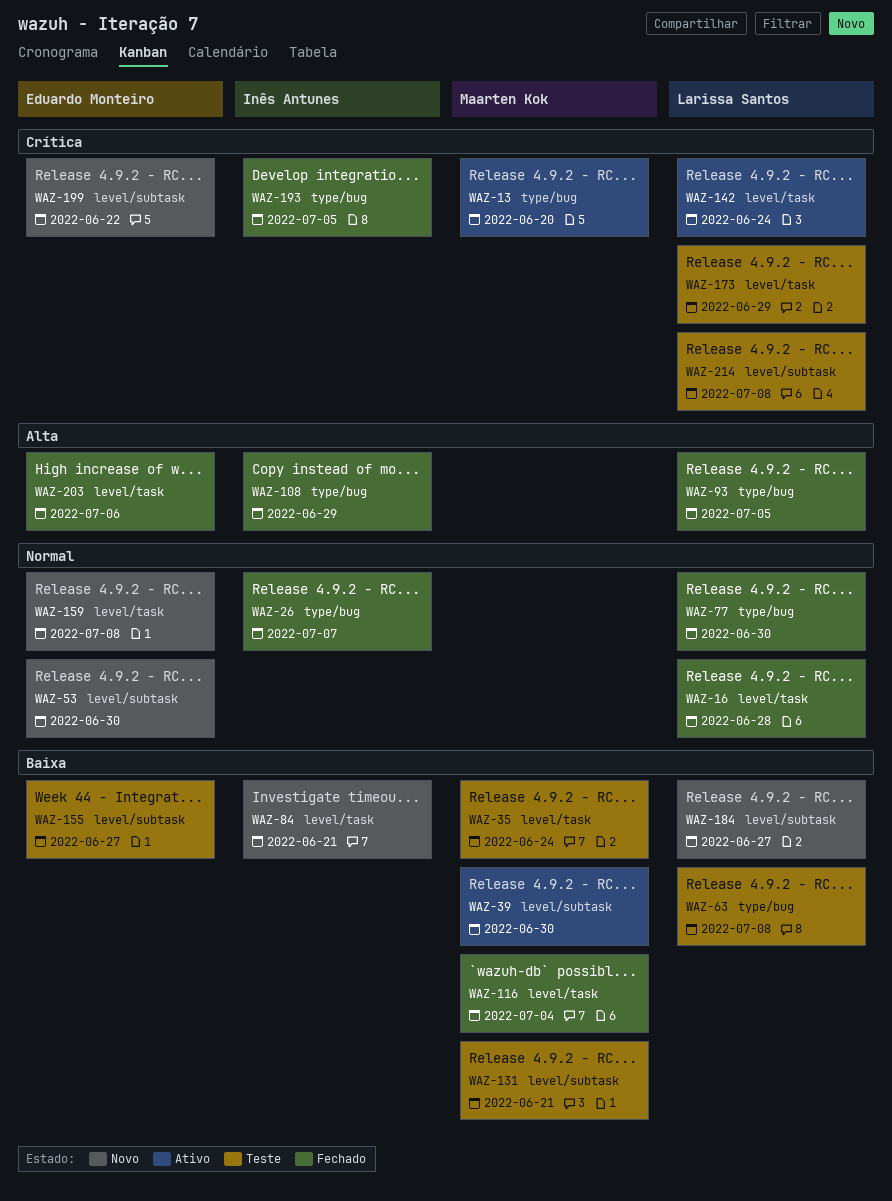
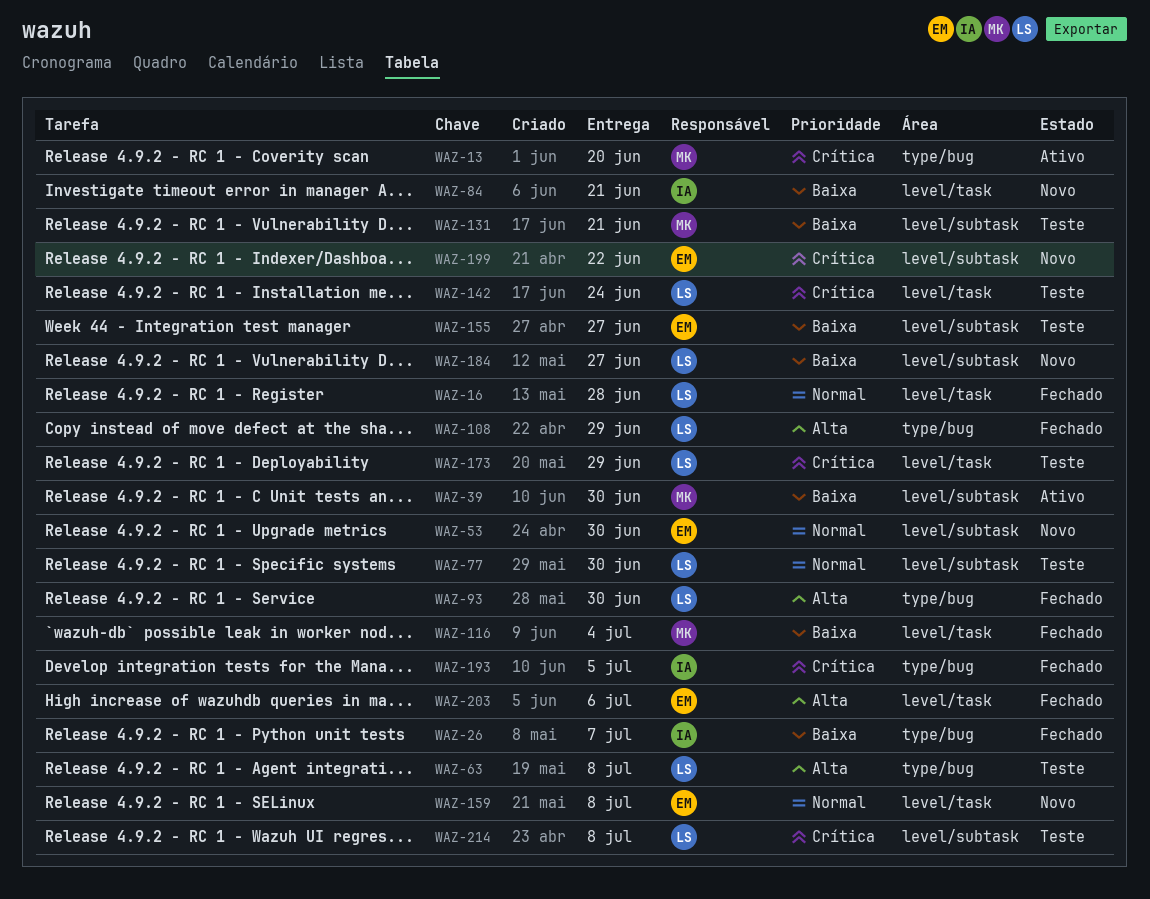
WAZ-26, priority: Normal -> Baixa
WAZ-35: present -> none
WAZ-63, priority: Baixa -> Alta
WAZ-77, status: Fechado -> Teste
WAZ-77, label: type/bug -> level/subtask
WAZ-93, due: Jul 5 -> Jun 30
WAZ-108, owner: Inês Antunes -> Larissa Santos
WAZ-142, status: Ativo -> Teste

